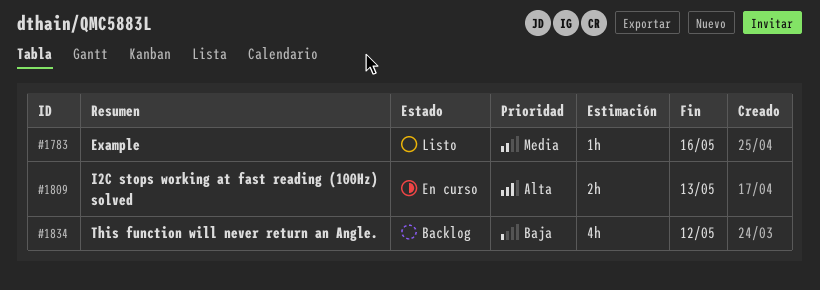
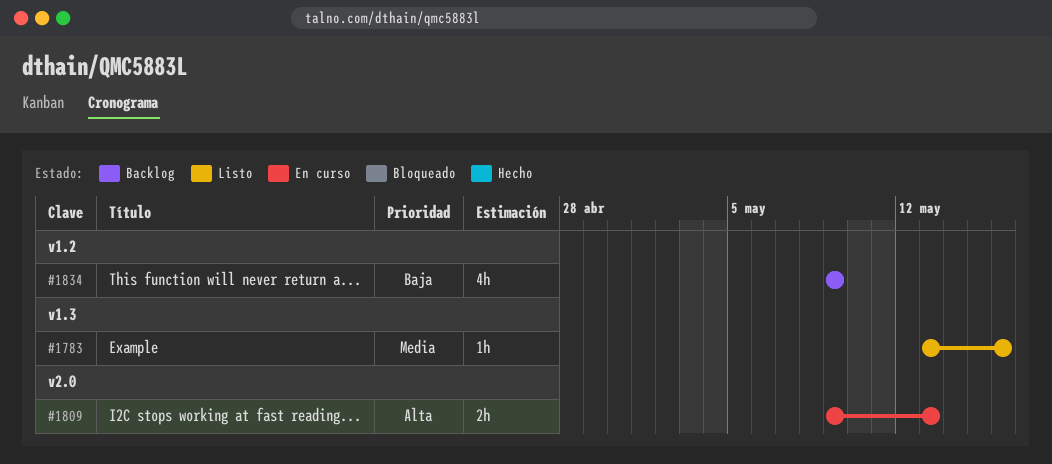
#1834, due: May 12 -> May 9

